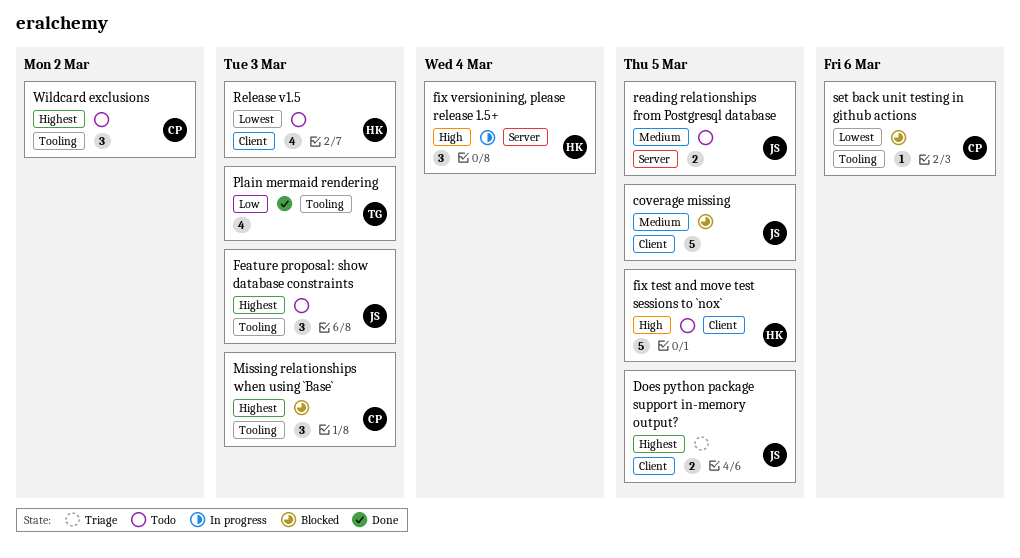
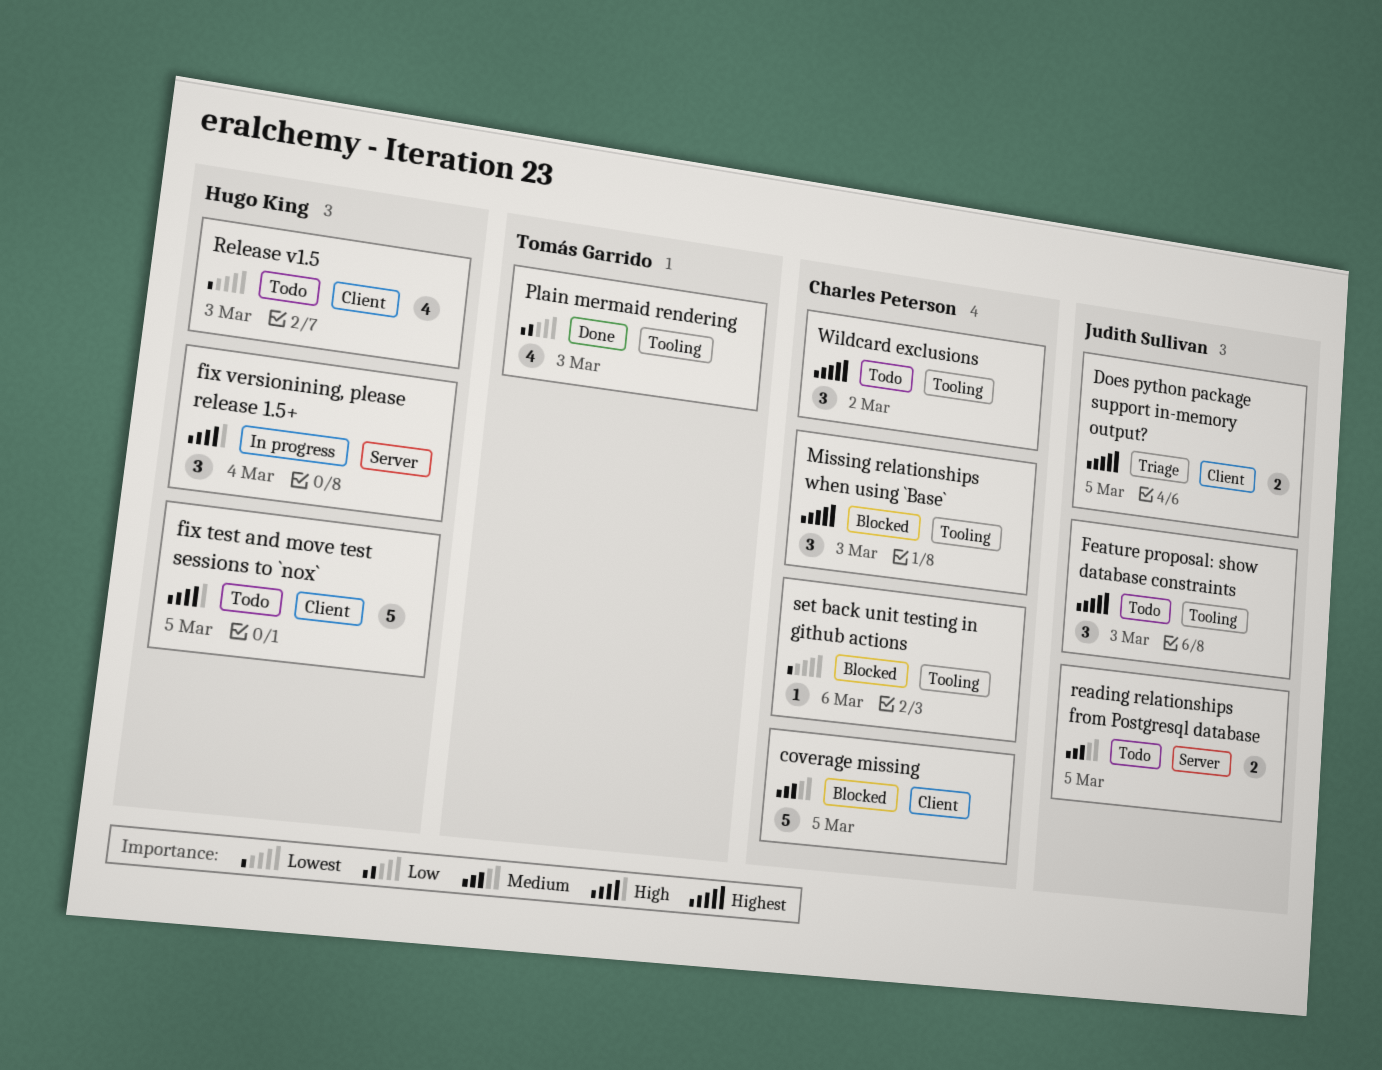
coverage missing, owner: Judith Sullivan -> Charles Peterson

